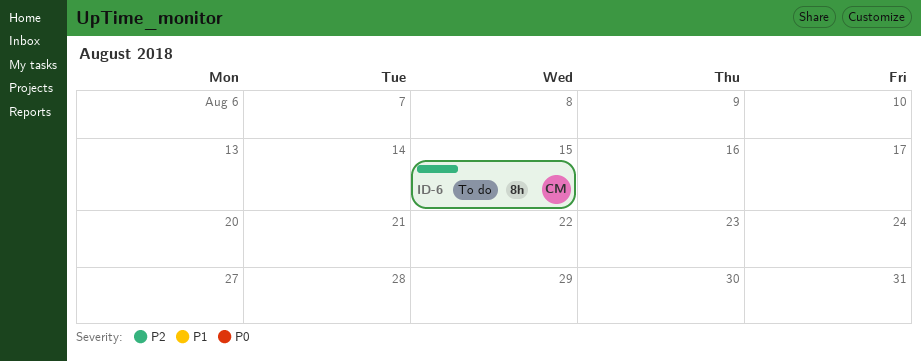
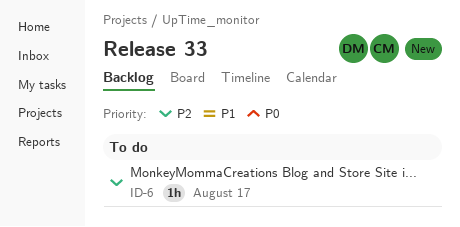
ID-6, estimate: 8h -> 1h
ID-6, due: Aug 15 -> Aug 17

